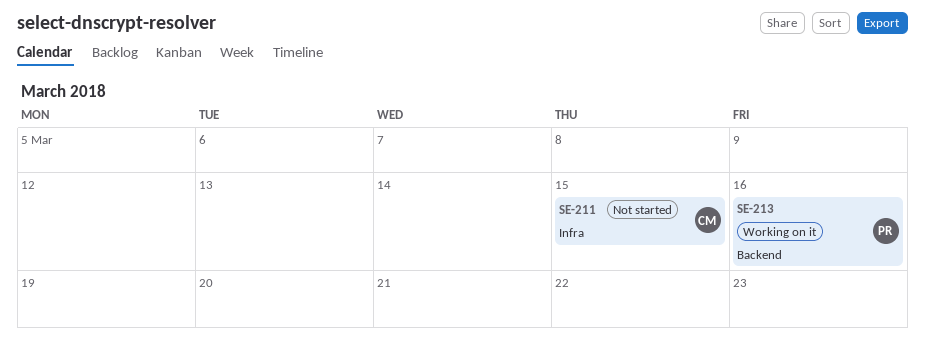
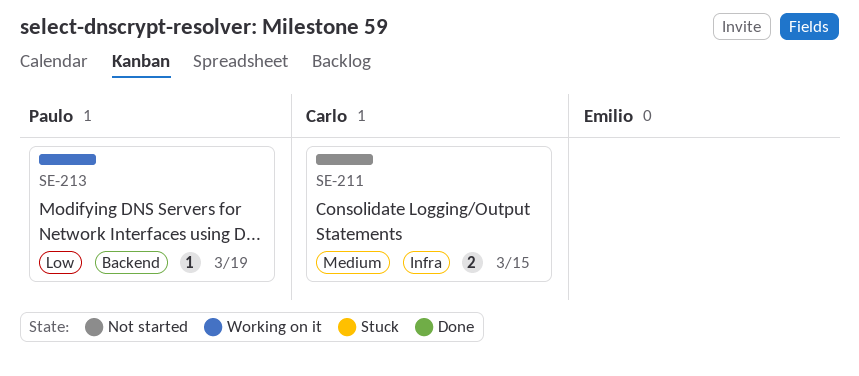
SE-213, due: Mar 16 -> Mar 19

